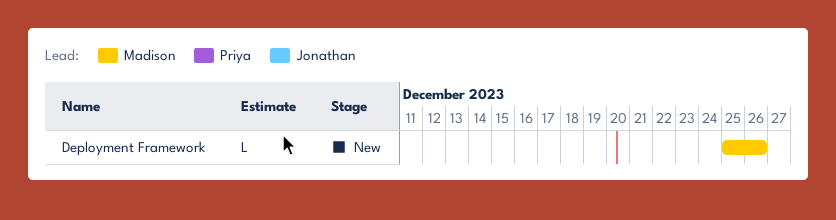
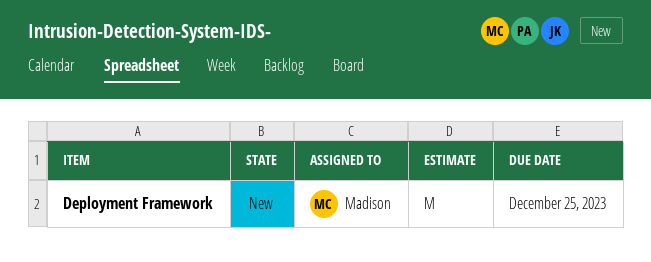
Deployment Framework, estimate: L -> M
Deployment Framework, due: Dec 26 -> Dec 25

